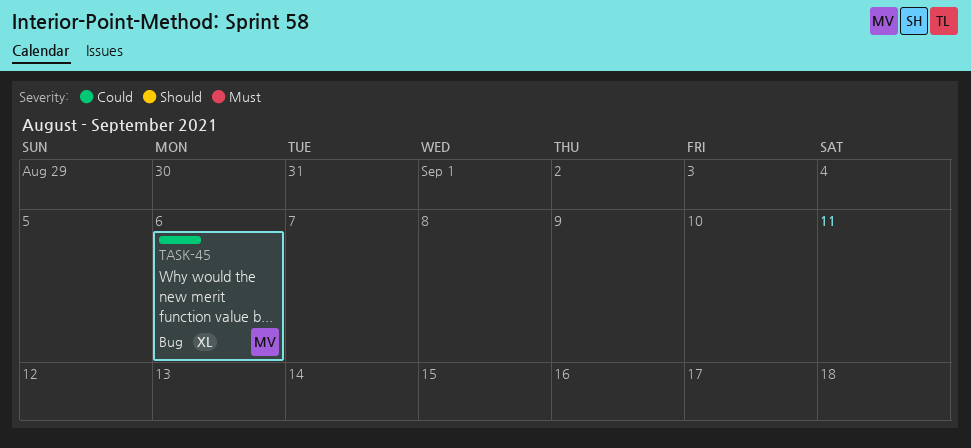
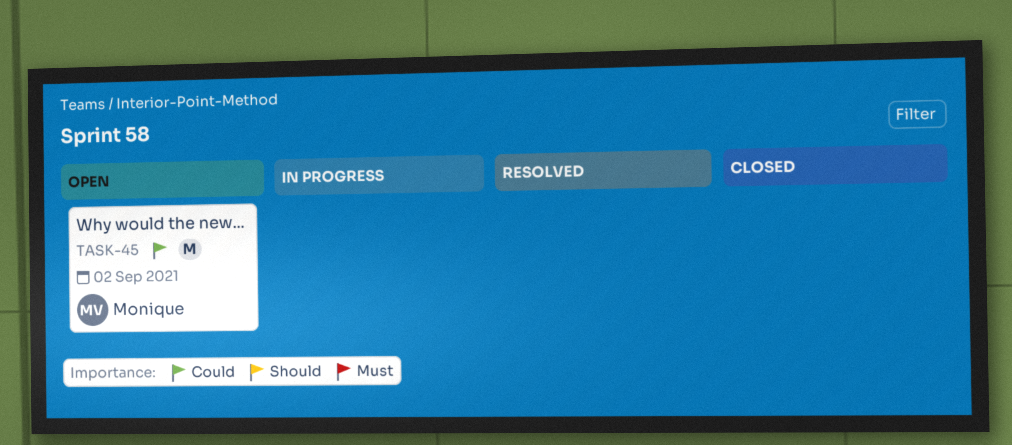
TASK-45, estimate: XL -> M
TASK-45, due: Sep 6 -> Sep 2

